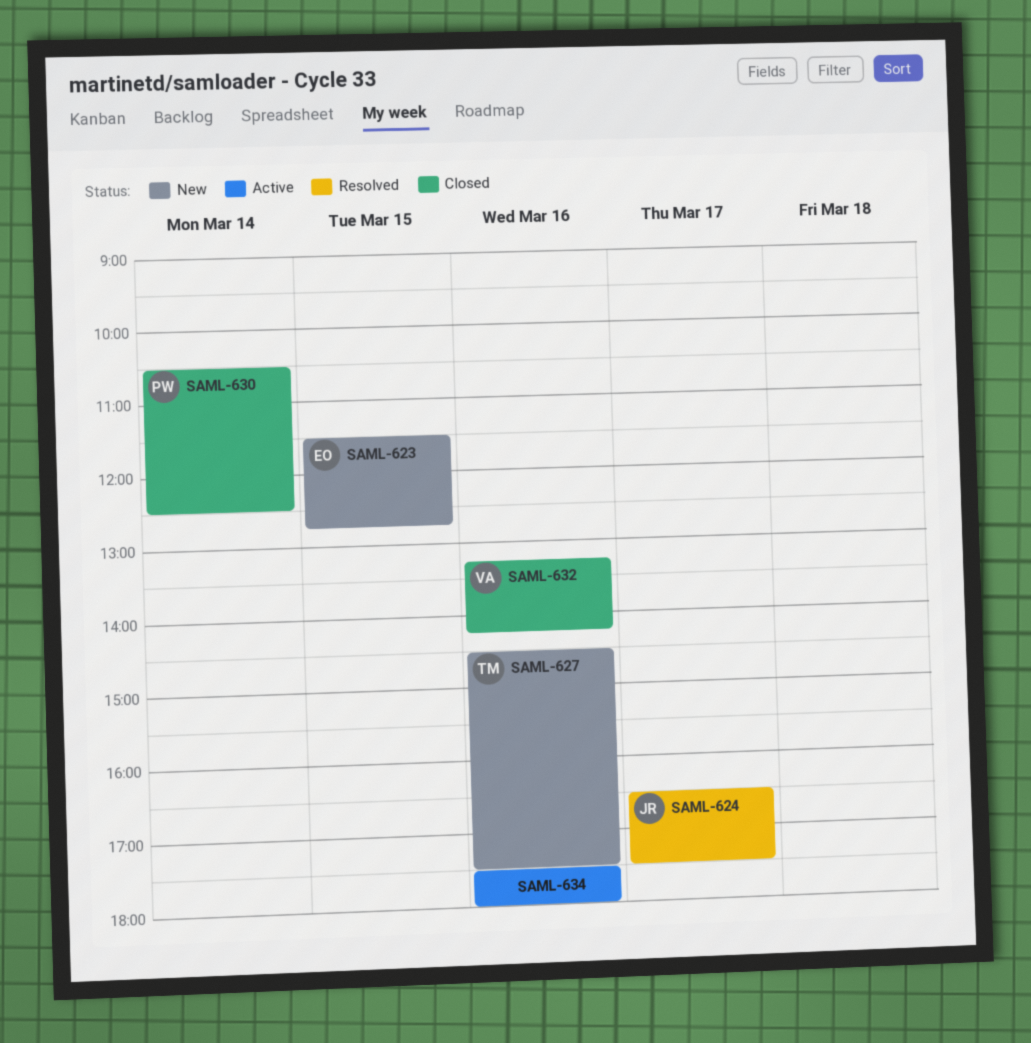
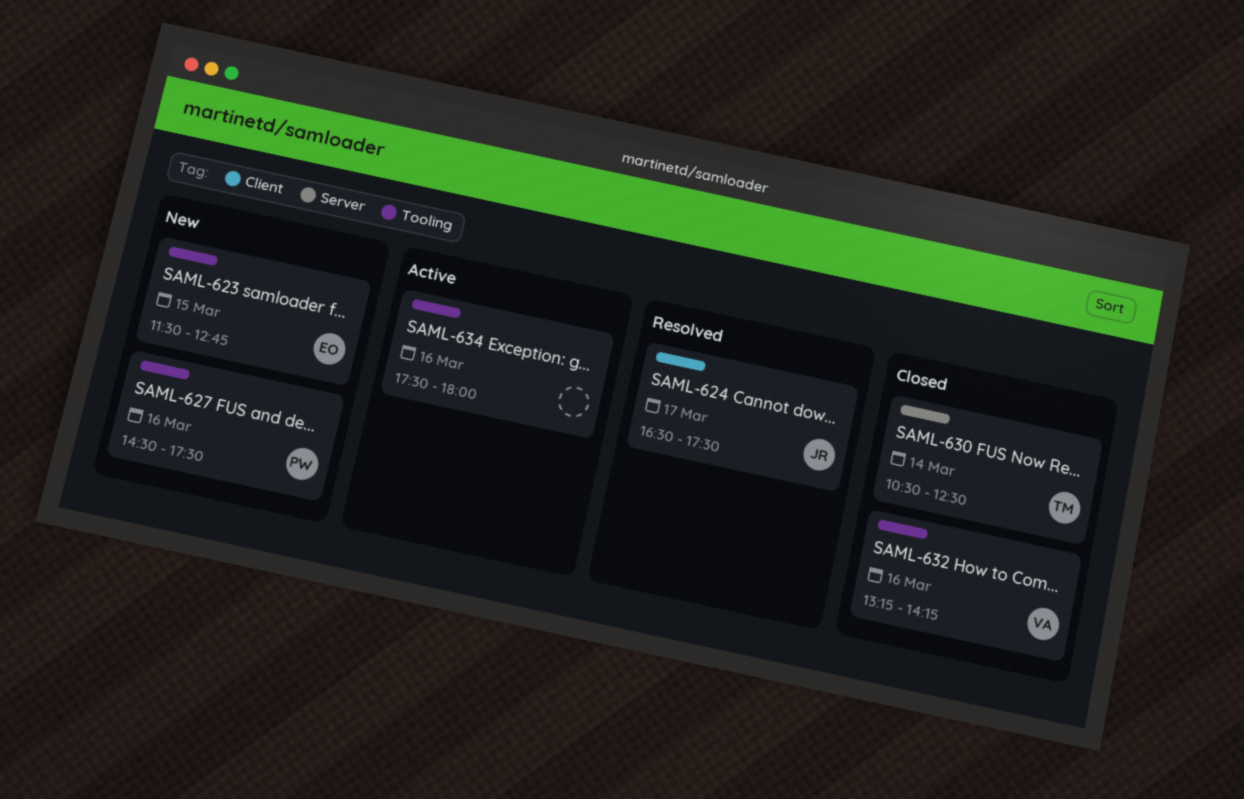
SAML-627, owner: TM -> PW
SAML-630, owner: PW -> TM

